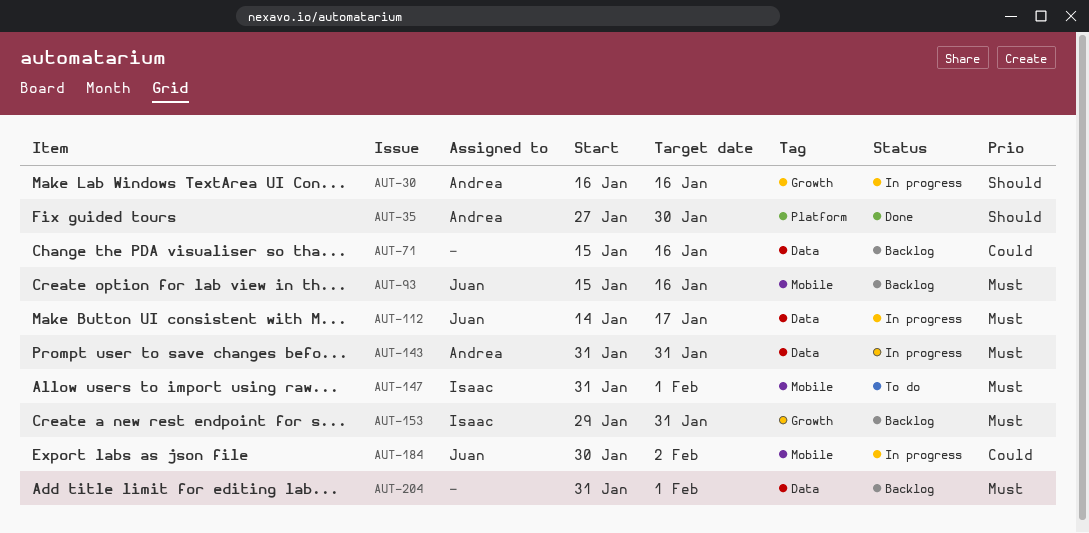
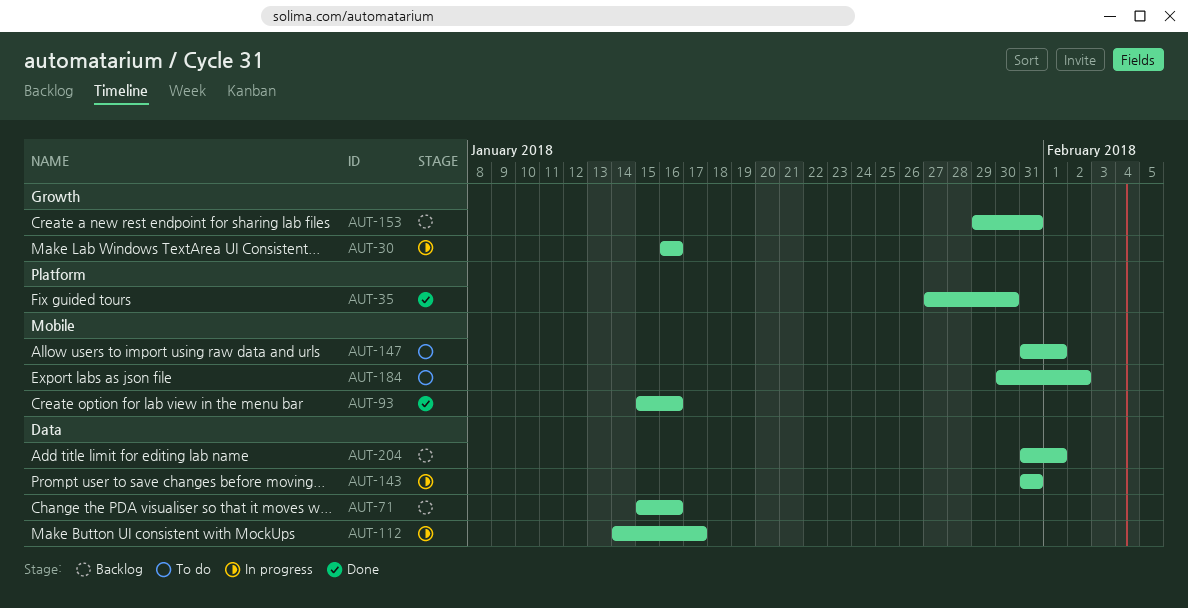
AUT-93, status: Backlog -> Done
AUT-184, status: In progress -> To do

